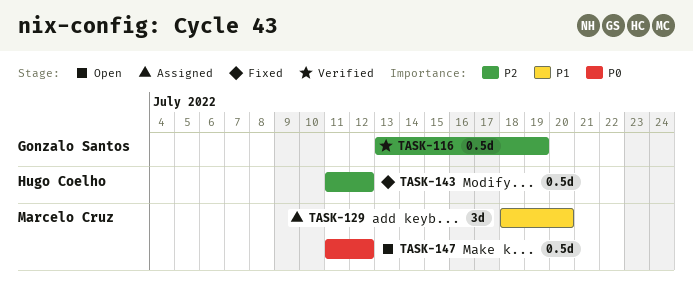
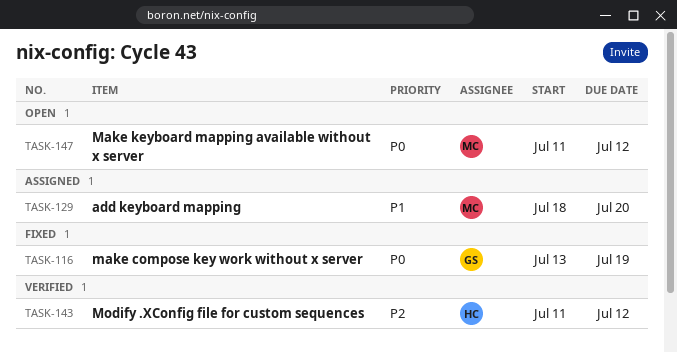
TASK-116, status: Verified -> Fixed
TASK-116, priority: P2 -> P0
TASK-143, status: Fixed -> Verified

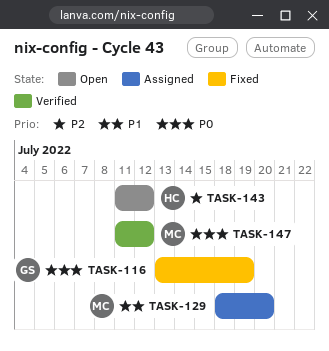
TASK-143, status: Verified -> Open
TASK-147, status: Open -> Verified

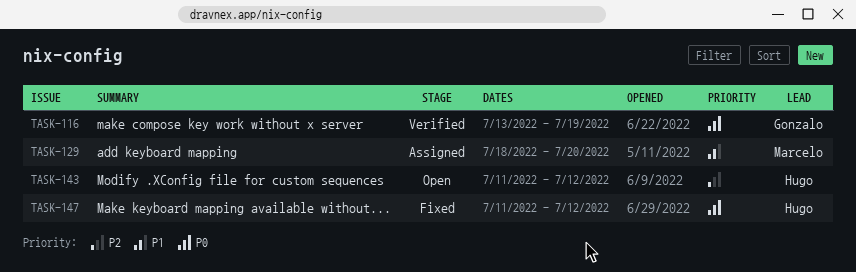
TASK-116, status: Fixed -> Verified
TASK-147, status: Verified -> Fixed
TASK-147, owner: Marcelo -> Hugo

